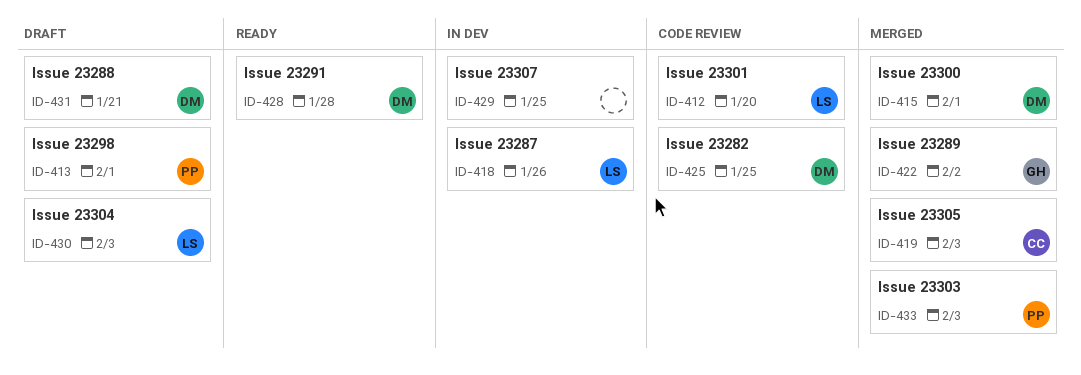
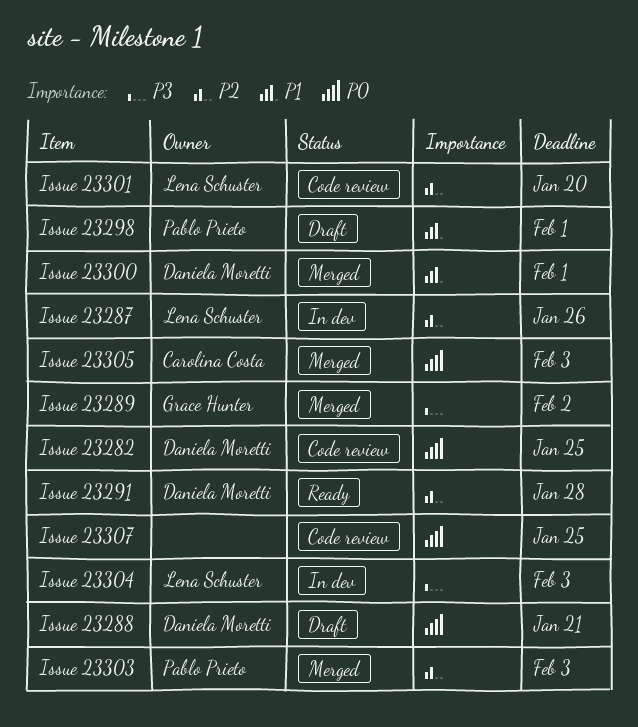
Issue 23304, status: Draft -> In dev
Issue 23307, status: In dev -> Code review

